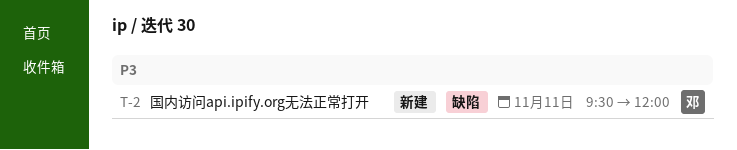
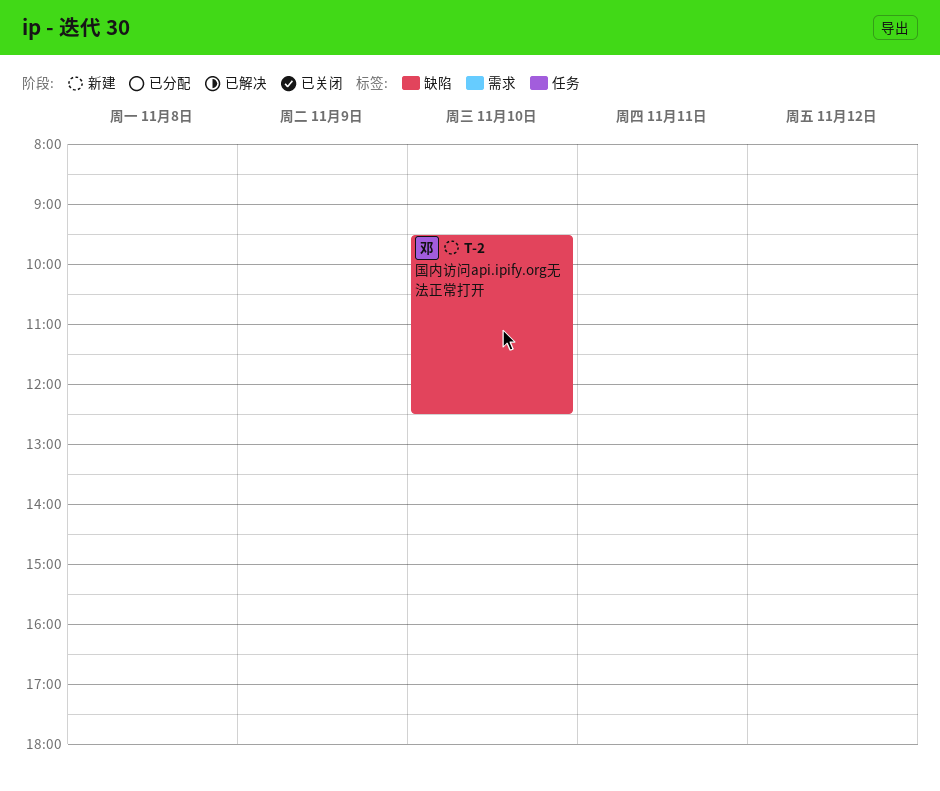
T-2, day: Nov 11 -> Nov 10
T-2, ends: 12:00 -> 12:30

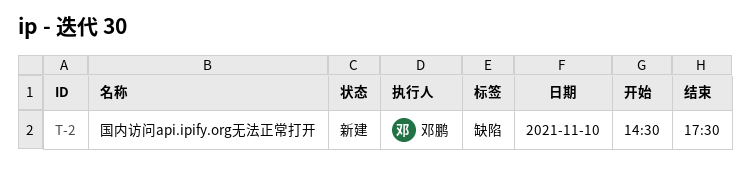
T-2, begins: 09:30 -> 14:30
T-2, ends: 12:30 -> 17:30

